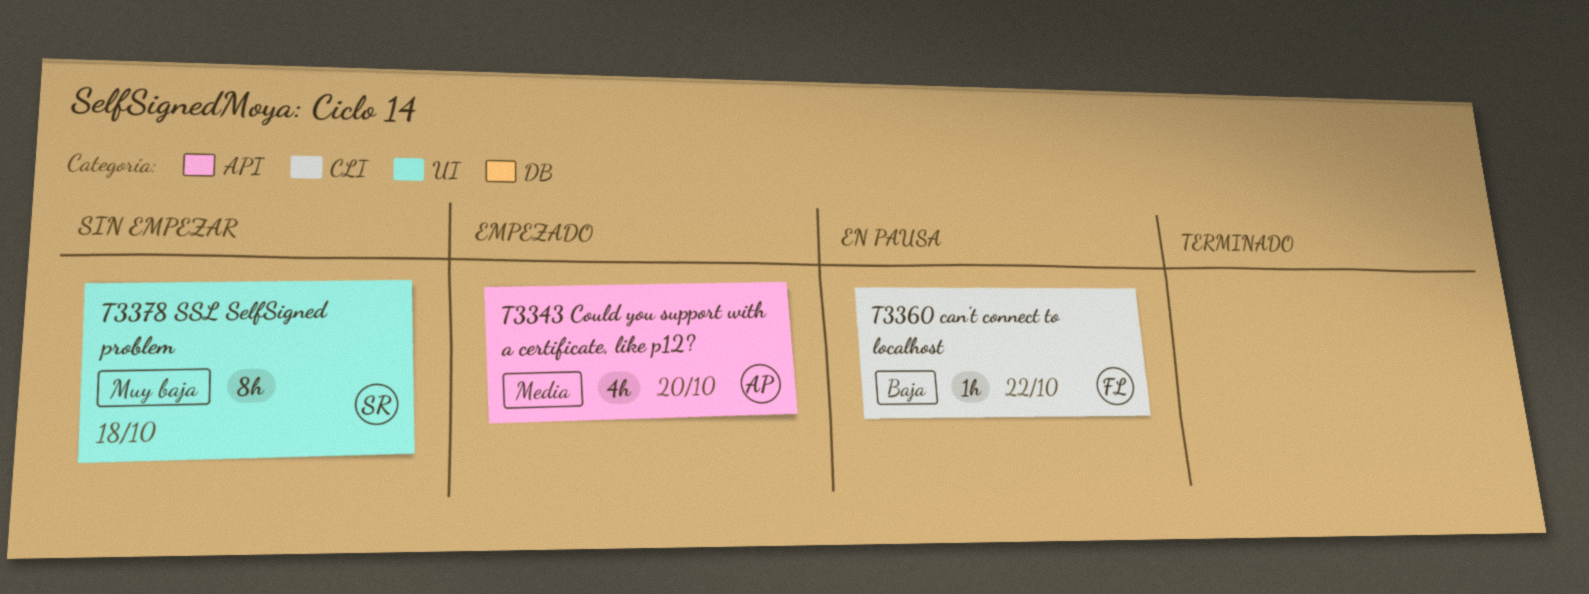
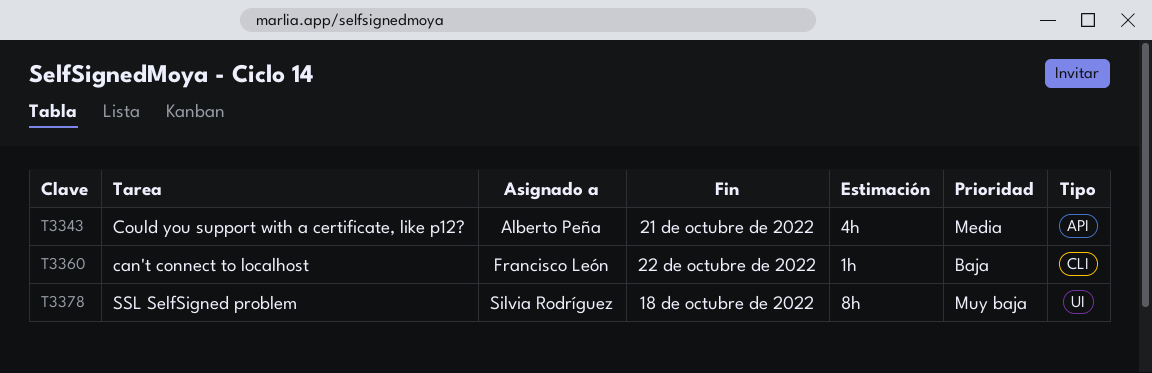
T3343, due: Oct 20 -> Oct 21

